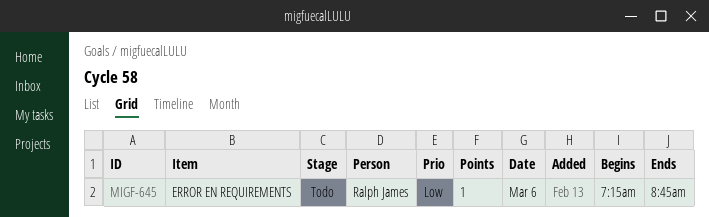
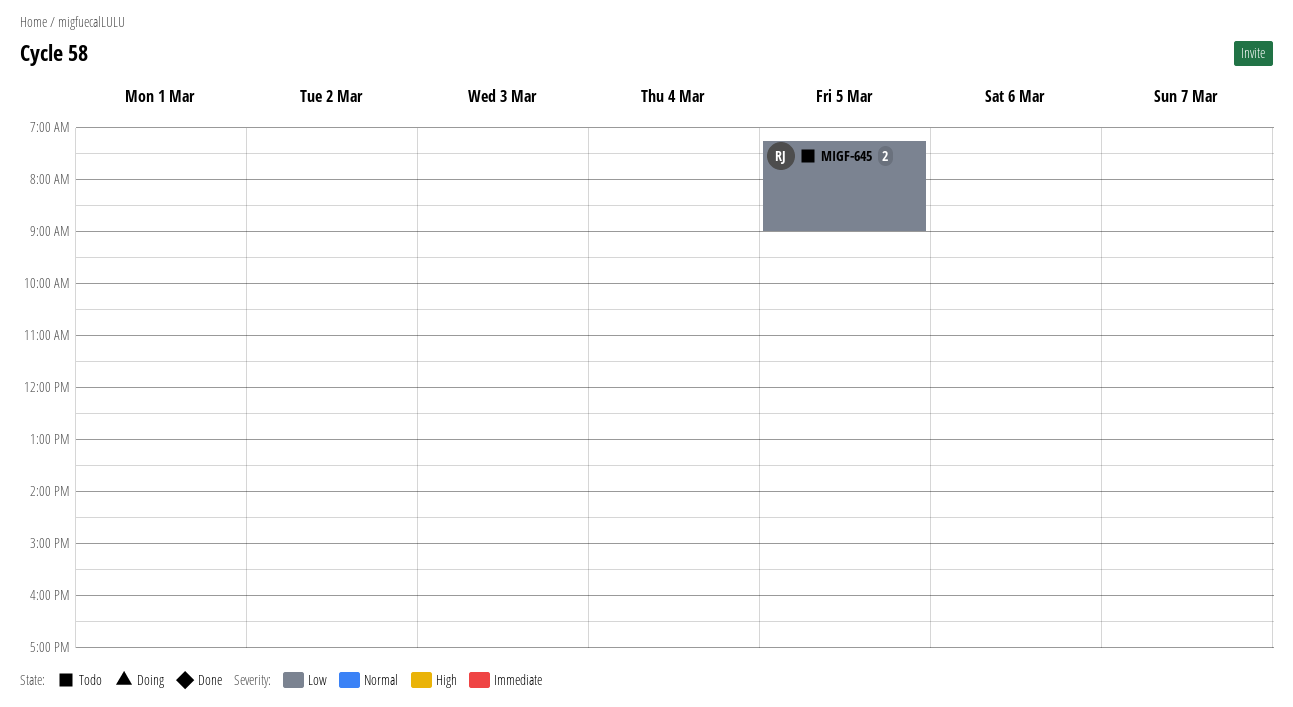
MIGF-645, estimate: 1 -> 2
MIGF-645, day: Mar 6 -> Mar 5
MIGF-645, ends: 08:45 -> 09:00

